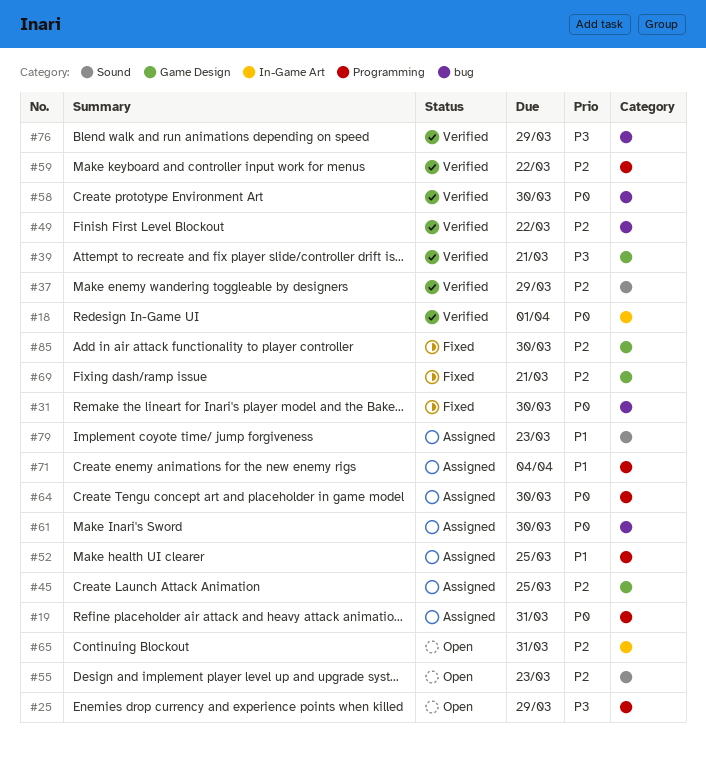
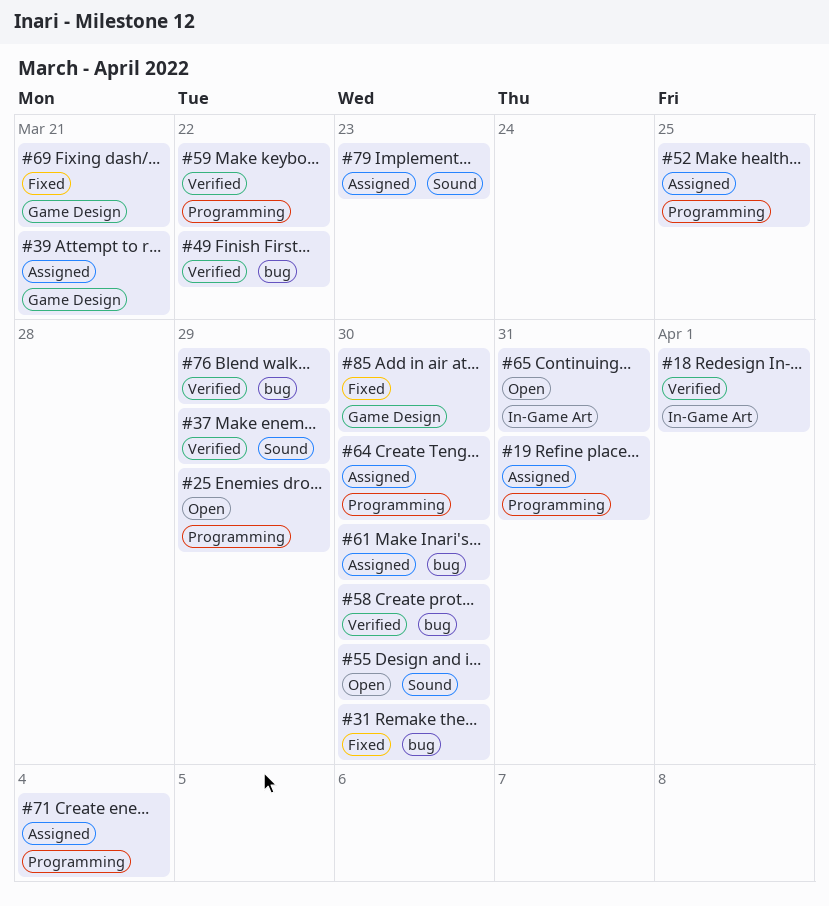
#39, status: Verified -> Assigned
#45: present -> none
#55, due: Mar 23 -> Mar 30

